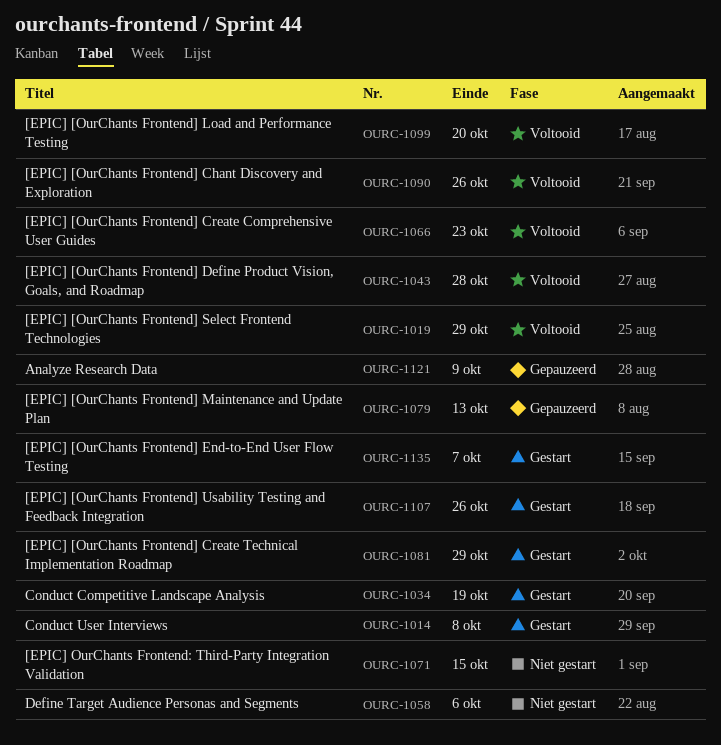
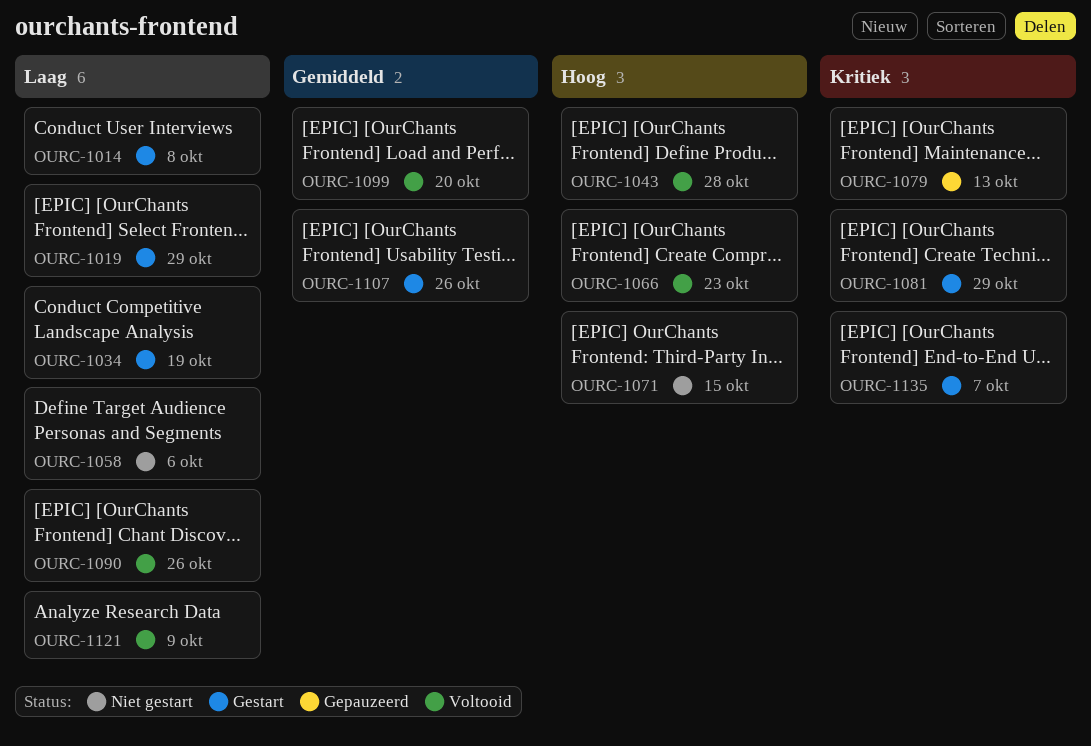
OURC-1019, status: Voltooid -> Gestart
OURC-1121, status: Gepauzeerd -> Voltooid

